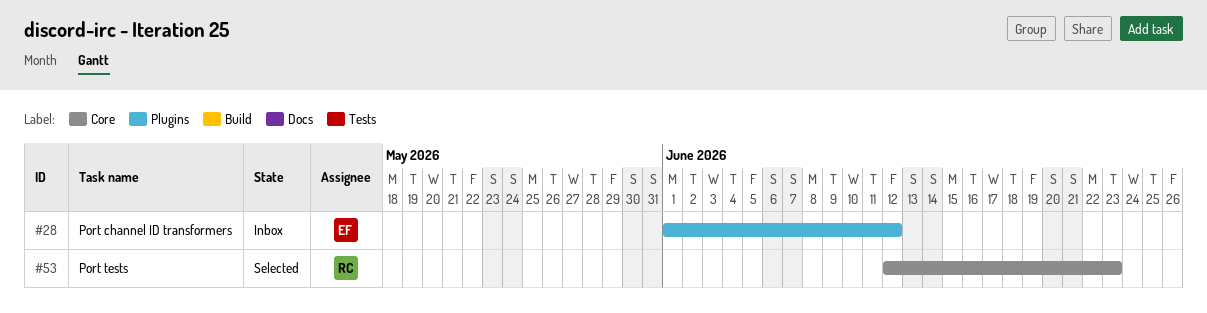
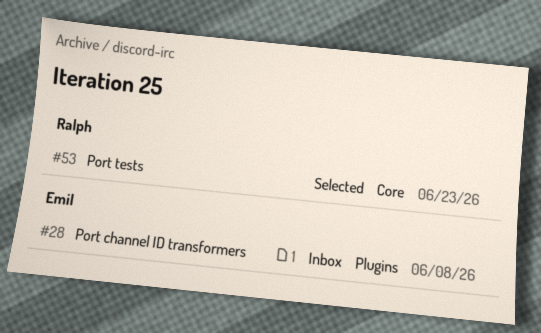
#28, due: Jun 12 -> Jun 8

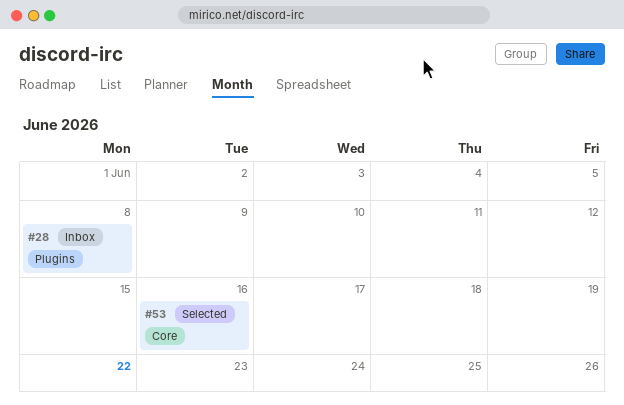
#53, due: Jun 23 -> Jun 16

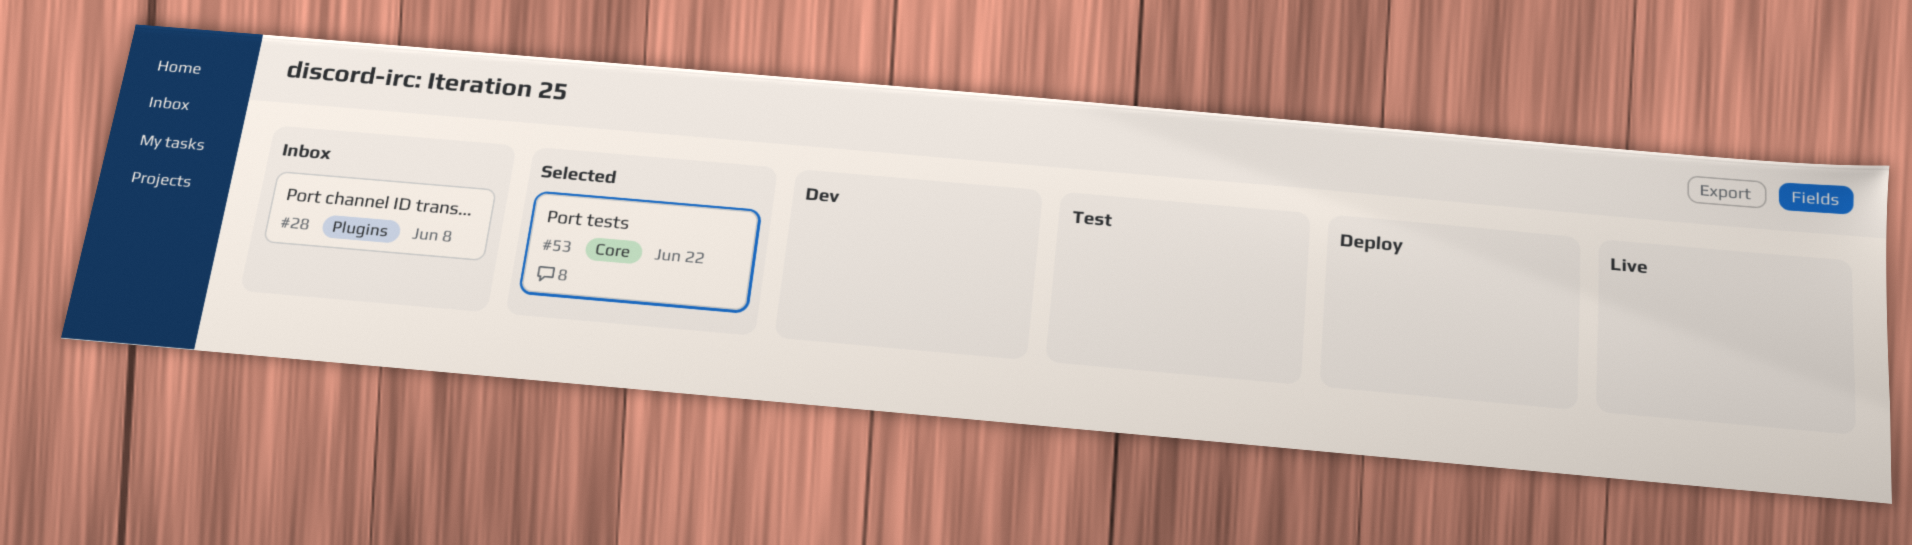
#53, due: Jun 16 -> Jun 22

